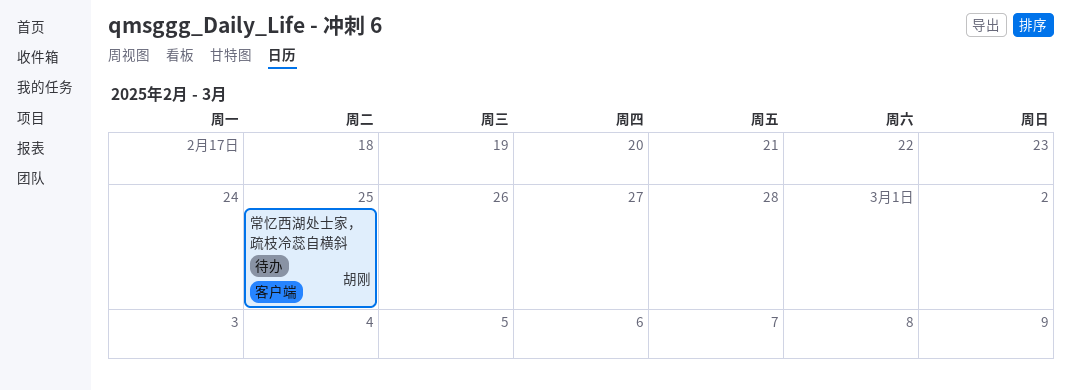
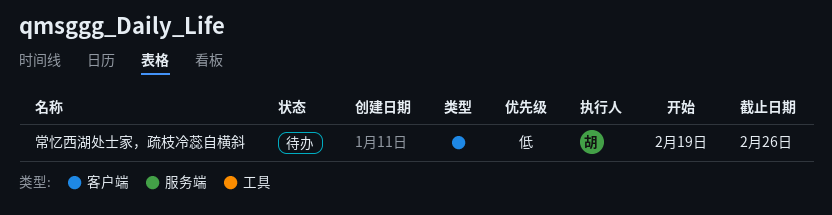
常忆西湖处士家，疏枝冷蕊自横斜, due: Feb 25 -> Feb 26

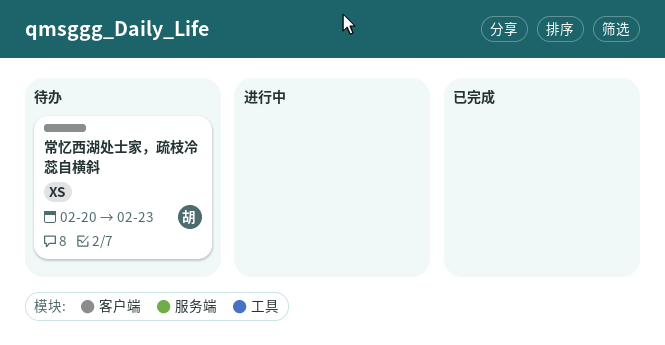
常忆西湖处士家，疏枝冷蕊自横斜, start: Feb 19 -> Feb 20
常忆西湖处士家，疏枝冷蕊自横斜, due: Feb 26 -> Feb 23

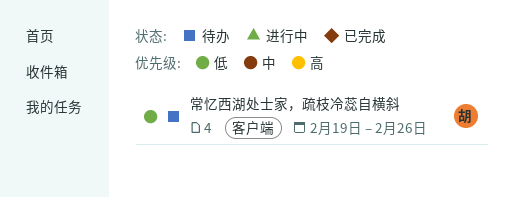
常忆西湖处士家，疏枝冷蕊自横斜, start: Feb 20 -> Feb 19
常忆西湖处士家，疏枝冷蕊自横斜, due: Feb 23 -> Feb 26

